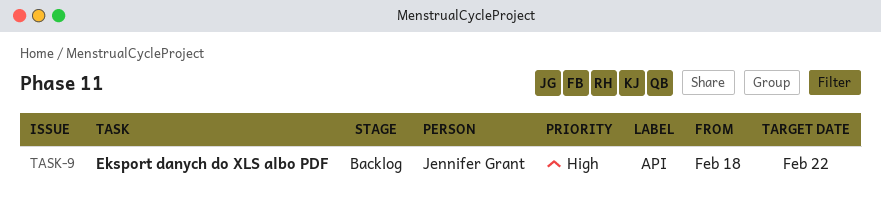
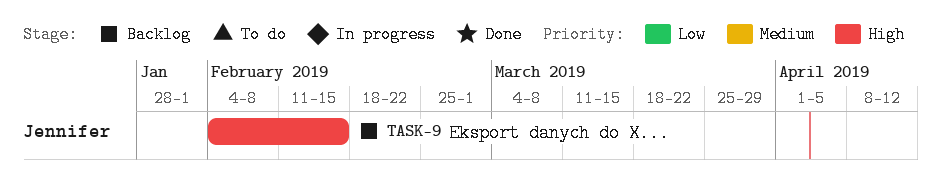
TASK-9, start: Feb 18 -> Feb 4
TASK-9, due: Feb 22 -> Feb 15

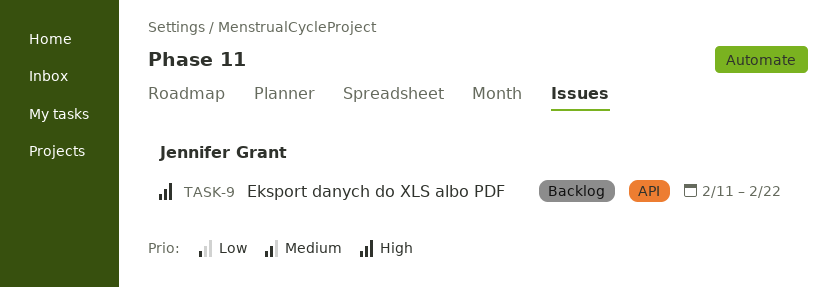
TASK-9, start: Feb 4 -> Feb 11
TASK-9, due: Feb 15 -> Feb 22

